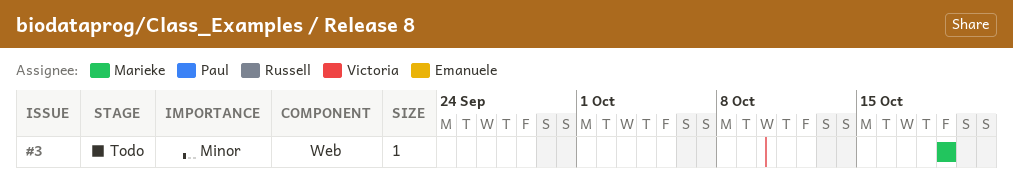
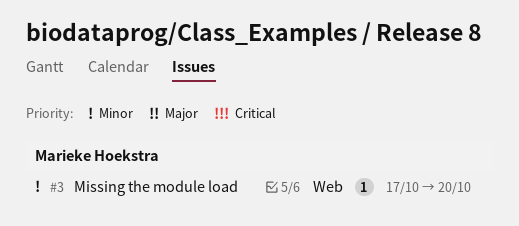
#3, start: Oct 19 -> Oct 17
#3, due: Oct 19 -> Oct 20

